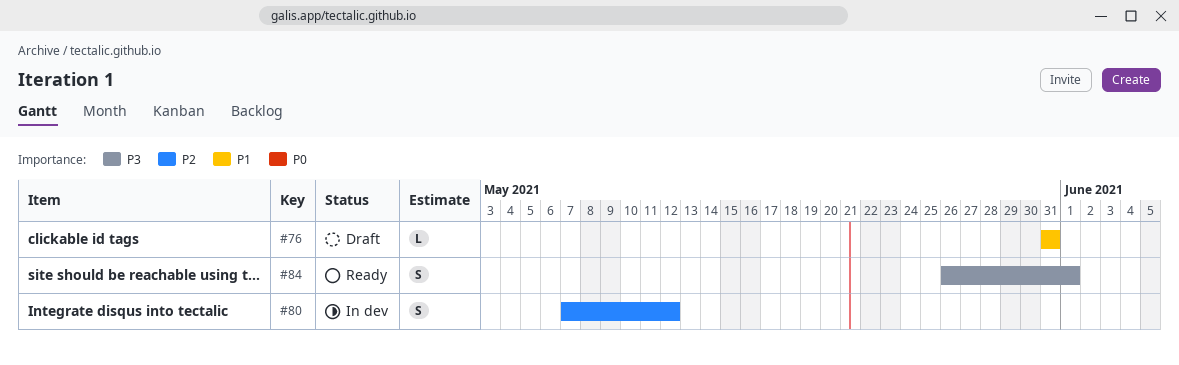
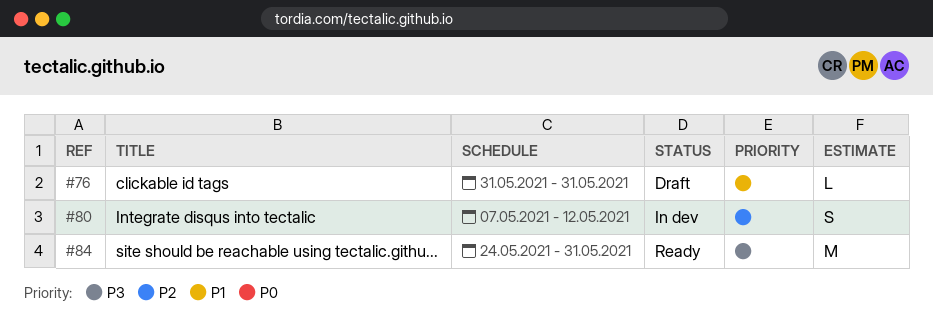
#84, estimate: S -> M
#84, start: May 26 -> May 24
#84, due: Jun 1 -> May 31

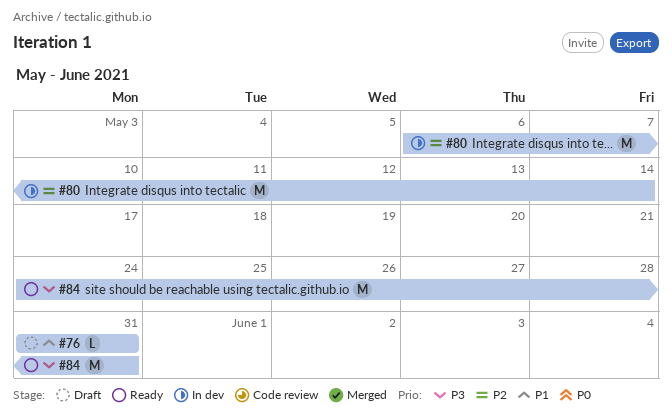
#80, estimate: S -> M
#80, start: May 7 -> May 6
#80, due: May 12 -> May 14

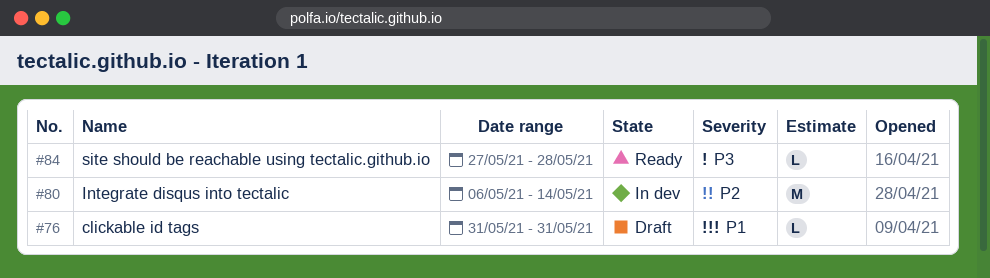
#84, estimate: M -> L
#84, start: May 24 -> May 27
#84, due: May 31 -> May 28

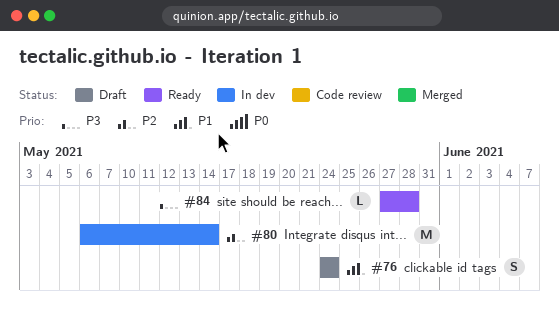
#76, estimate: L -> S
#76, start: May 31 -> May 24
#76, due: May 31 -> May 24

